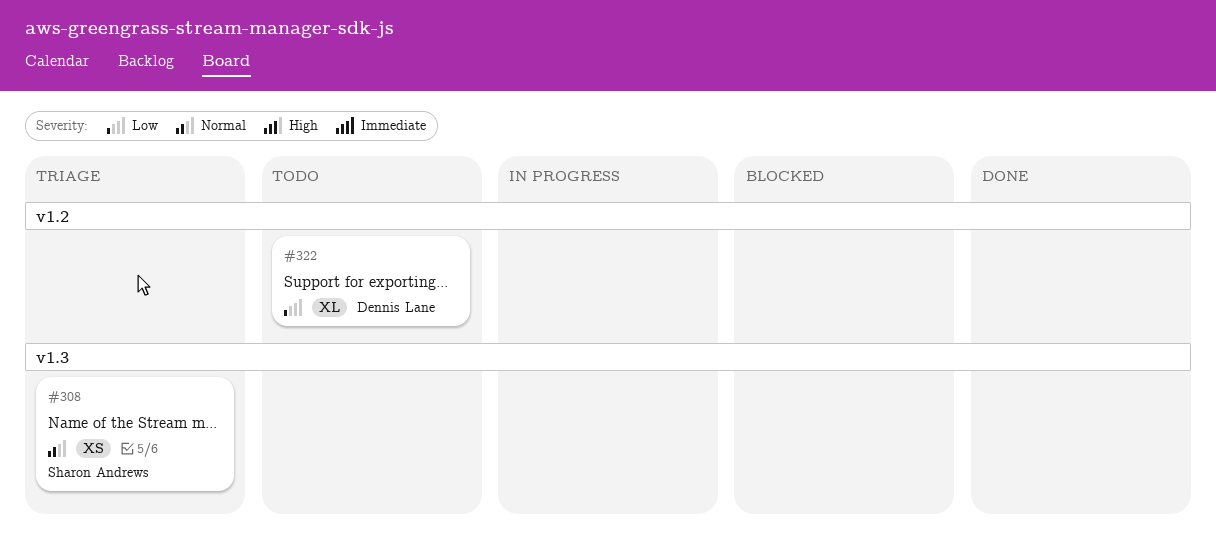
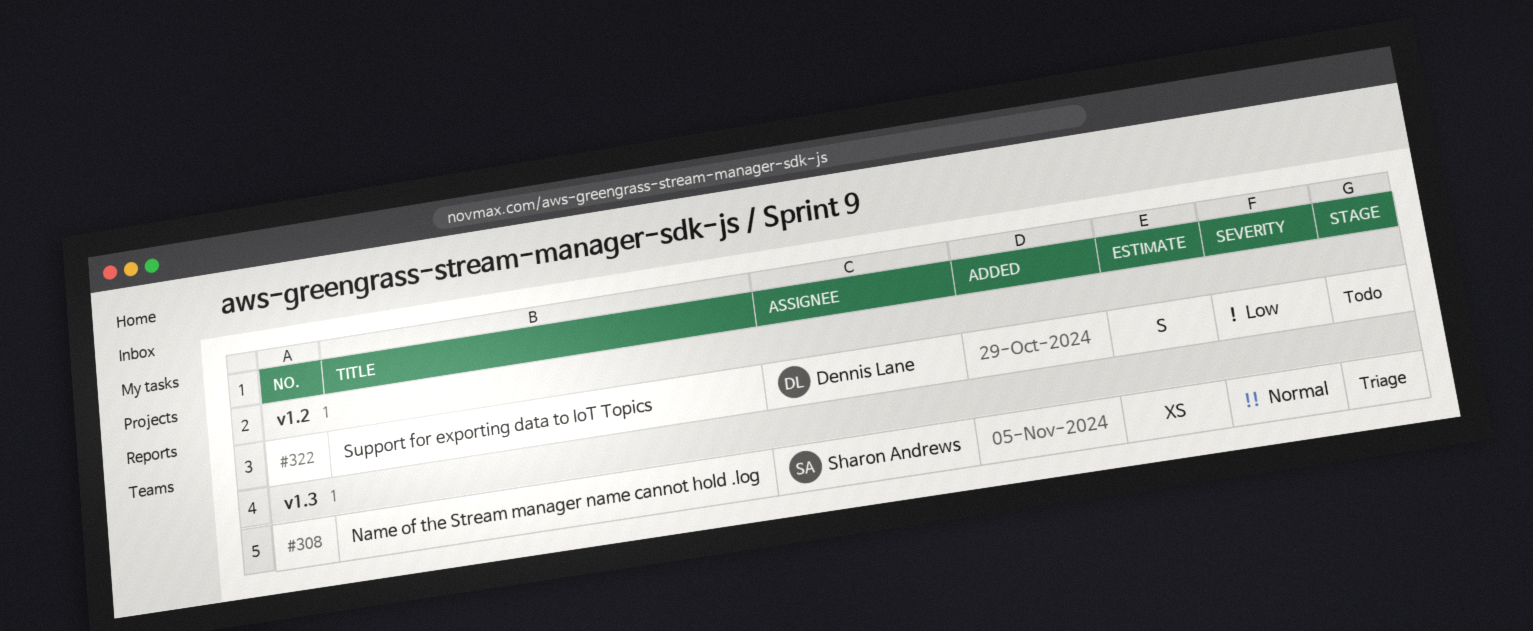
#322, estimate: XL -> S

